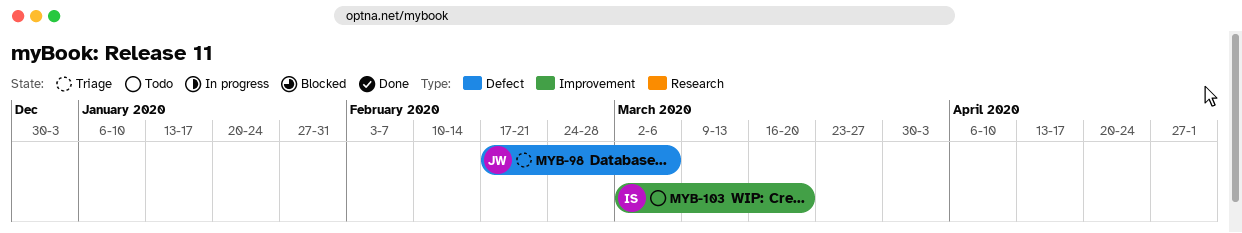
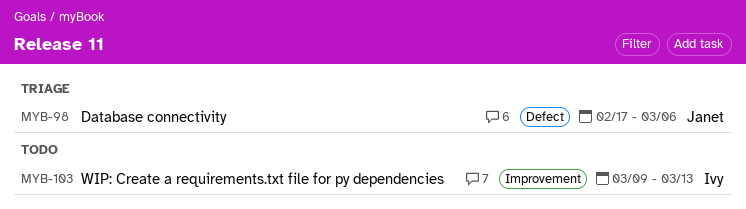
MYB-103, start: Mar 2 -> Mar 9
MYB-103, due: Mar 20 -> Mar 13

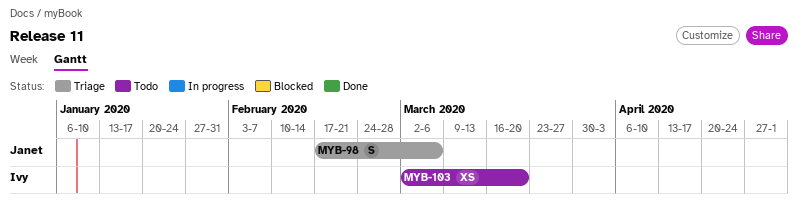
MYB-103, start: Mar 9 -> Mar 2
MYB-103, due: Mar 13 -> Mar 20

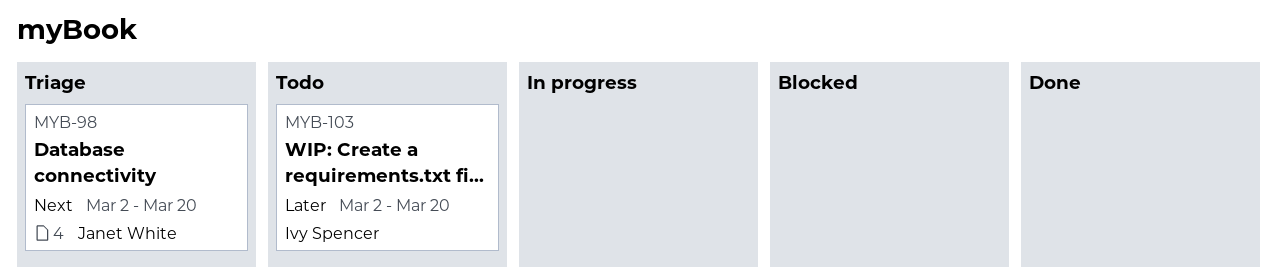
MYB-98, start: Feb 17 -> Mar 2
MYB-98, due: Mar 6 -> Mar 20

